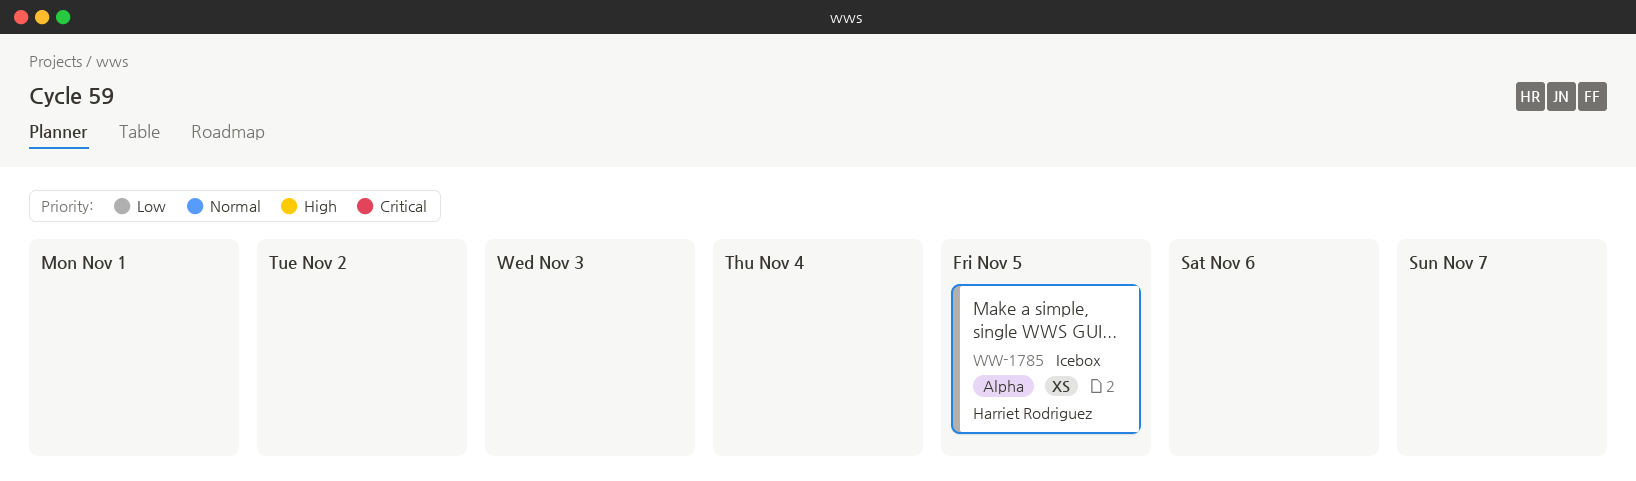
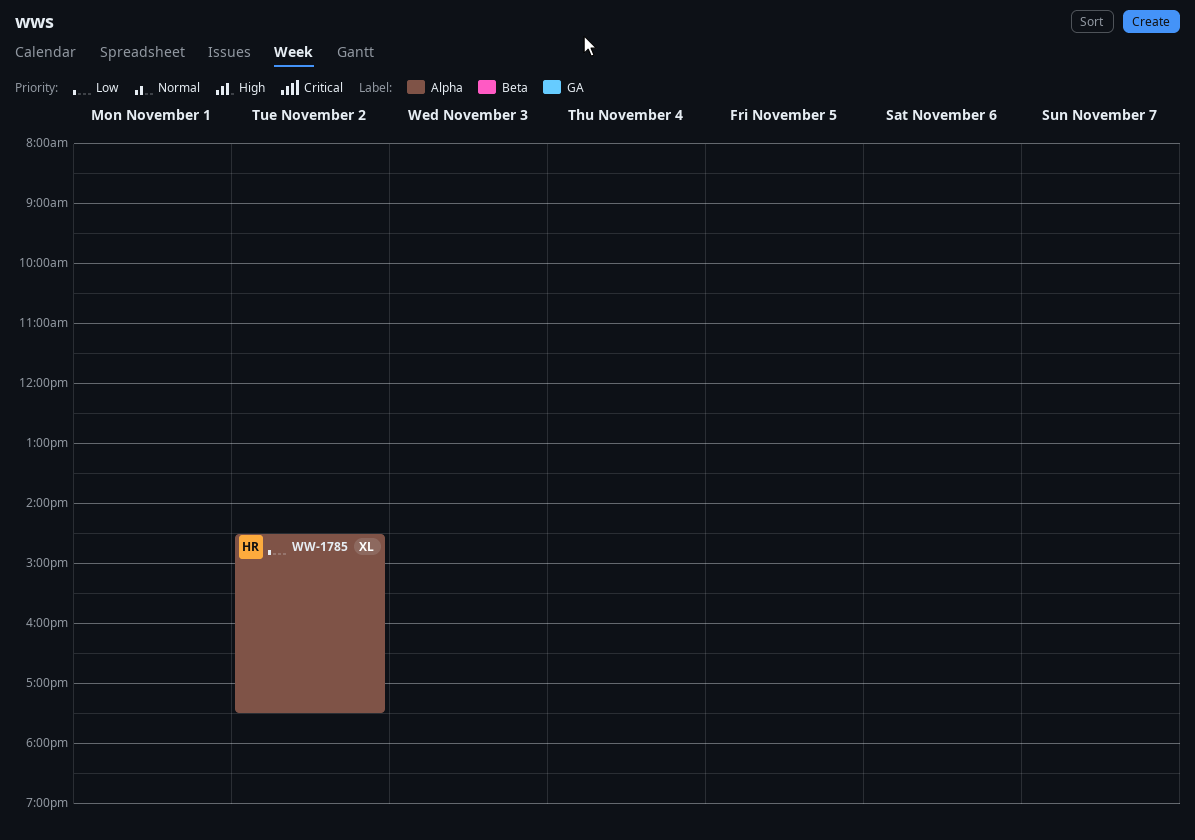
WW-1785, estimate: XS -> XL
WW-1785, day: Nov 5 -> Nov 2

